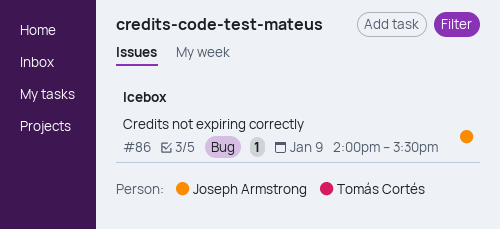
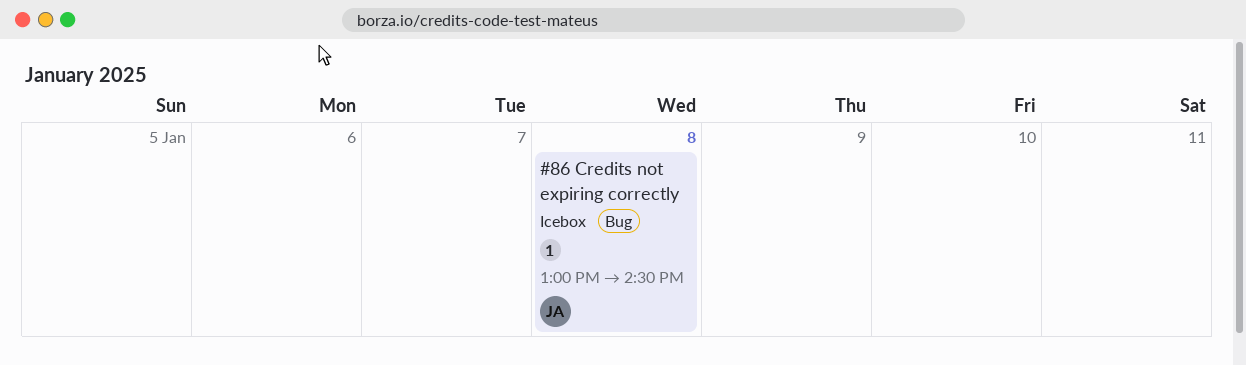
#86, day: Jan 9 -> Jan 8
#86, begins: 14:00 -> 13:00
#86, ends: 15:30 -> 14:30

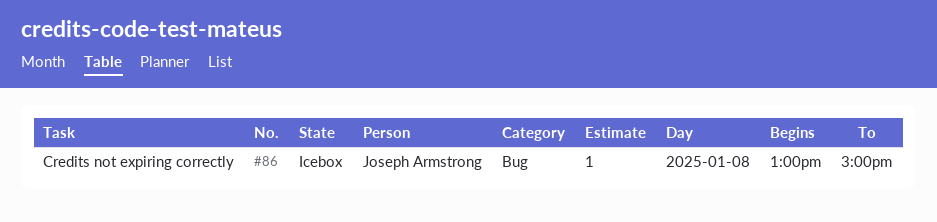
#86, ends: 14:30 -> 15:00

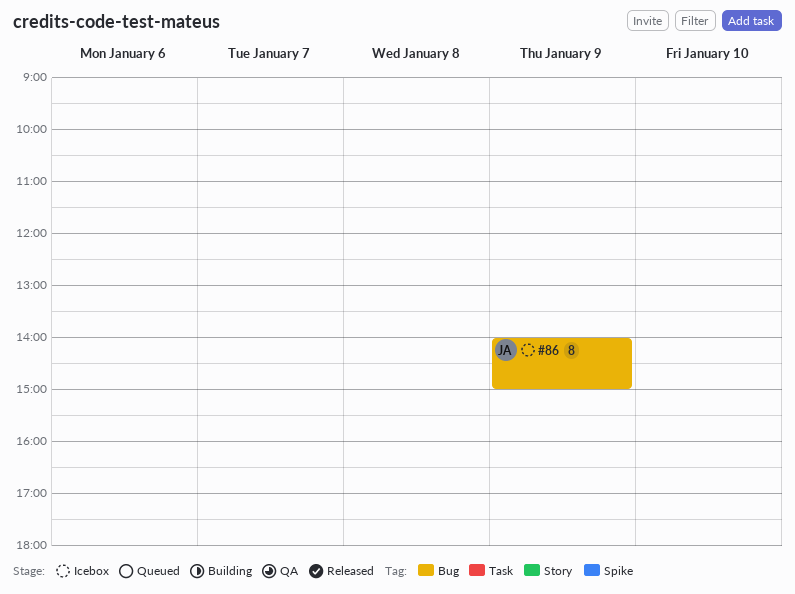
#86, estimate: 1 -> 8
#86, day: Jan 8 -> Jan 9
#86, begins: 13:00 -> 14:00

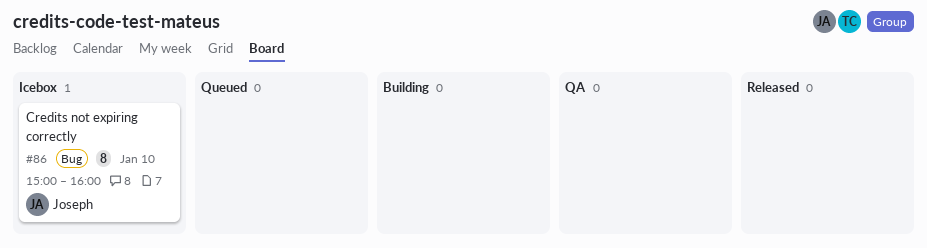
#86, day: Jan 9 -> Jan 10
#86, begins: 14:00 -> 15:00
#86, ends: 15:00 -> 16:00

